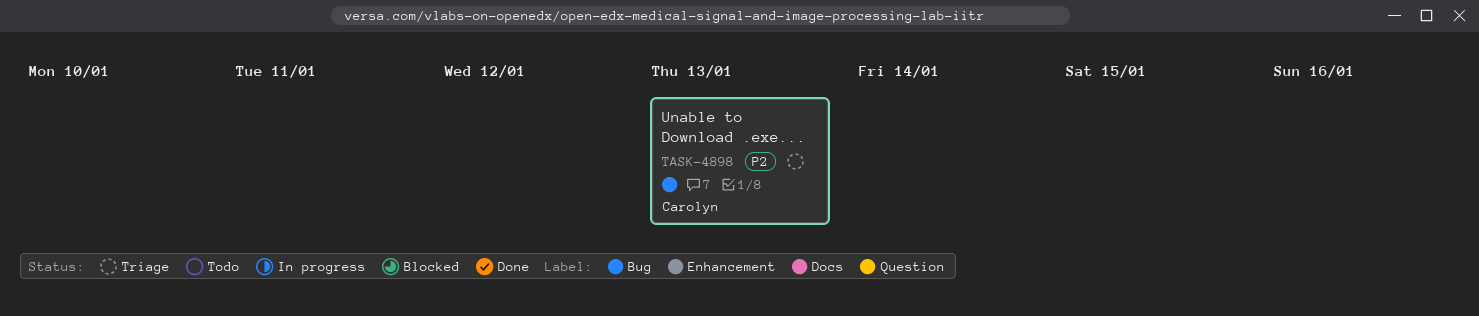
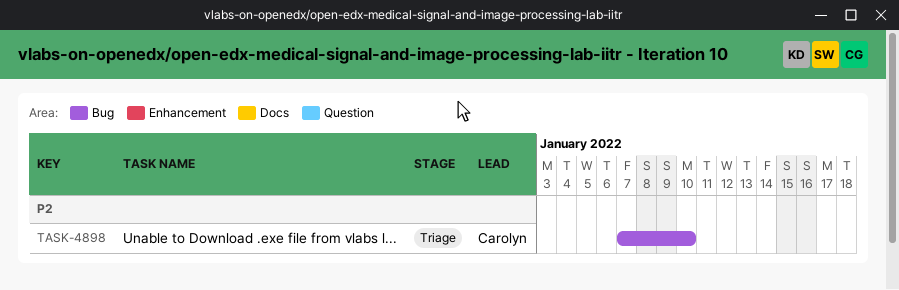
TASK-4898, due: Jan 13 -> Jan 10

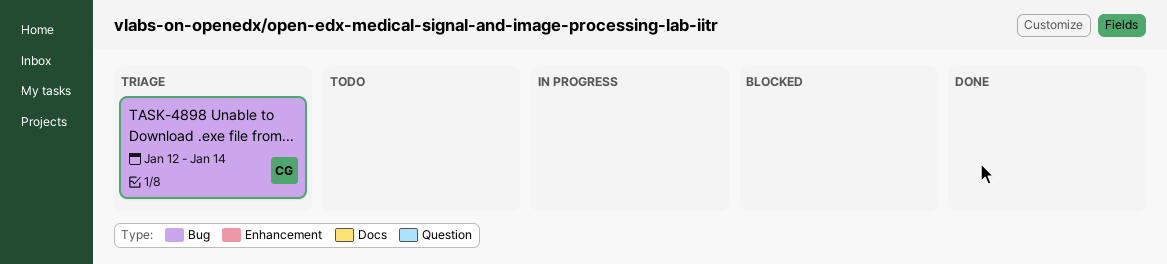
TASK-4898, start: Jan 7 -> Jan 12
TASK-4898, due: Jan 10 -> Jan 14

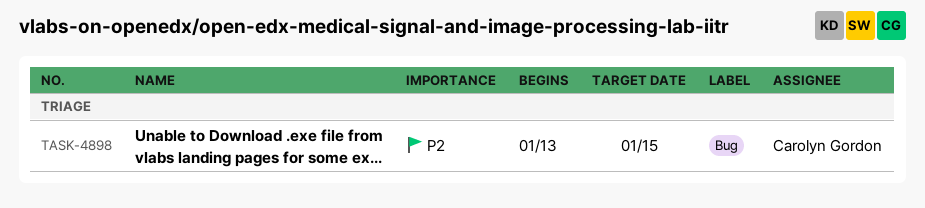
TASK-4898, start: Jan 12 -> Jan 13
TASK-4898, due: Jan 14 -> Jan 15

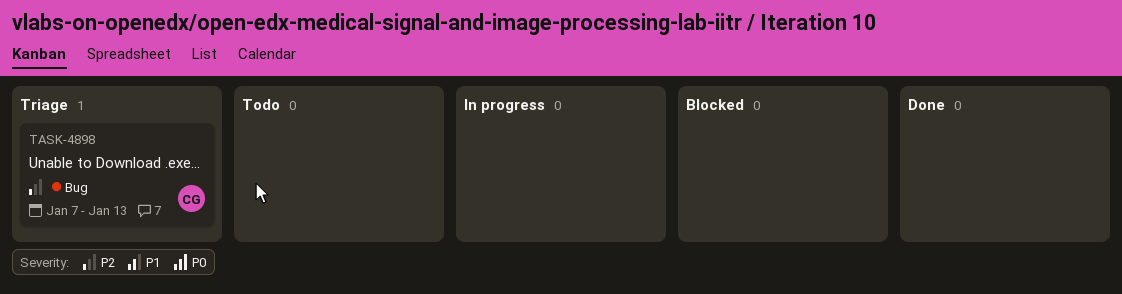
TASK-4898, start: Jan 13 -> Jan 7
TASK-4898, due: Jan 15 -> Jan 13

